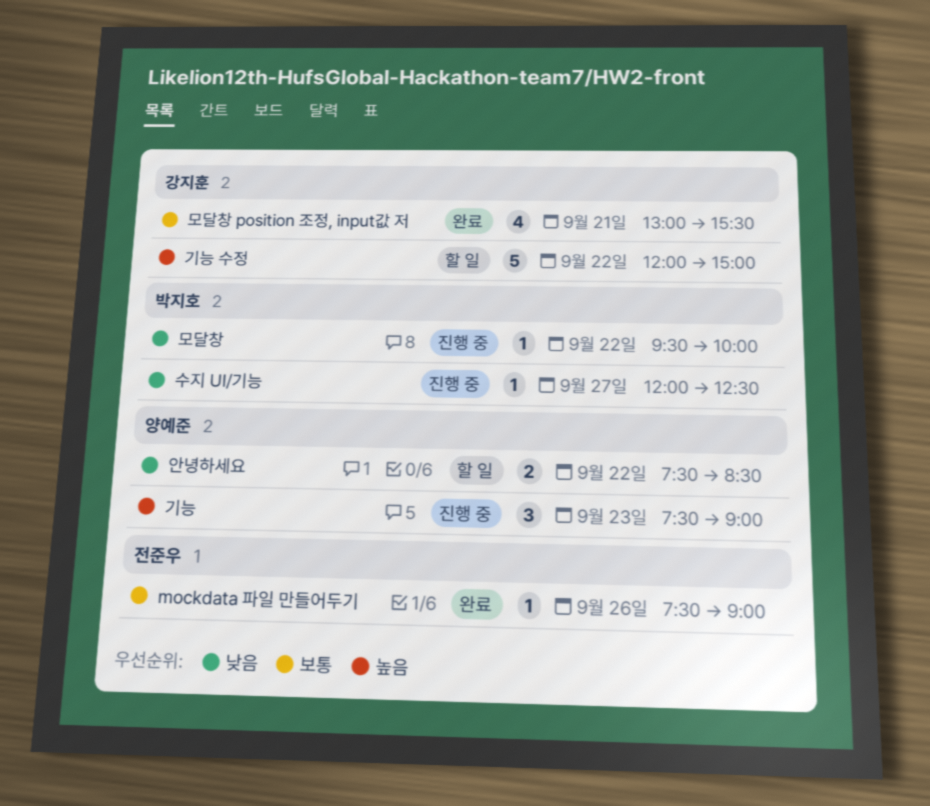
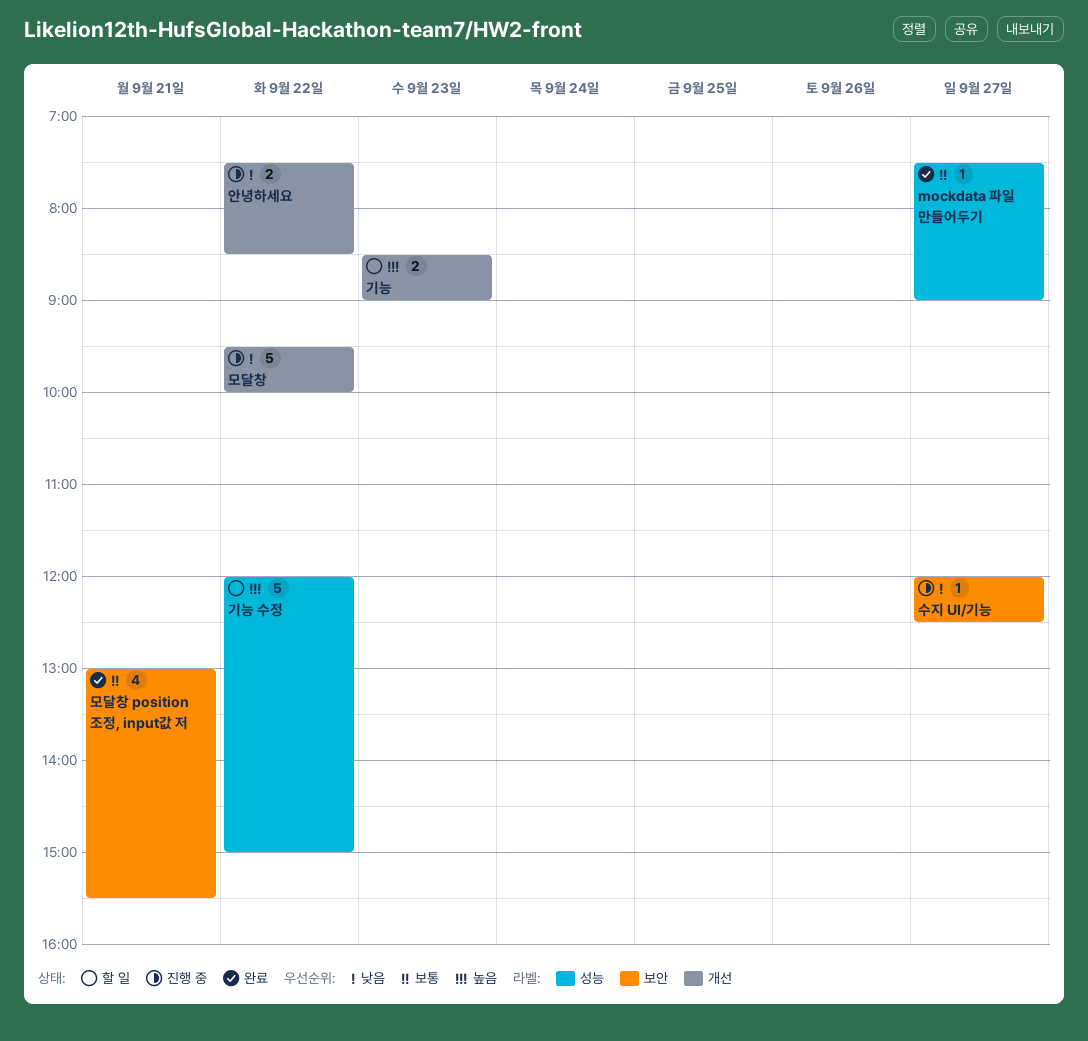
mockdata 파일 만들어두기, day: Sep 26 -> Sep 27
기능, status: 진행 중 -> 할 일
기능, estimate: 3 -> 2
기능, begins: 07:30 -> 08:30
모달창, estimate: 1 -> 5
안녕하세요, status: 할 일 -> 진행 중

